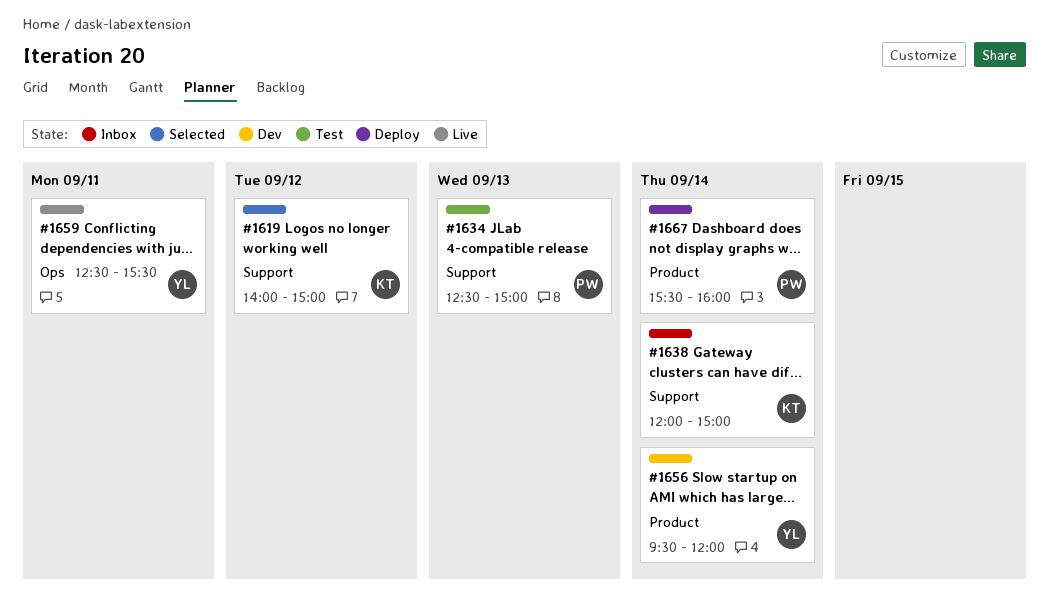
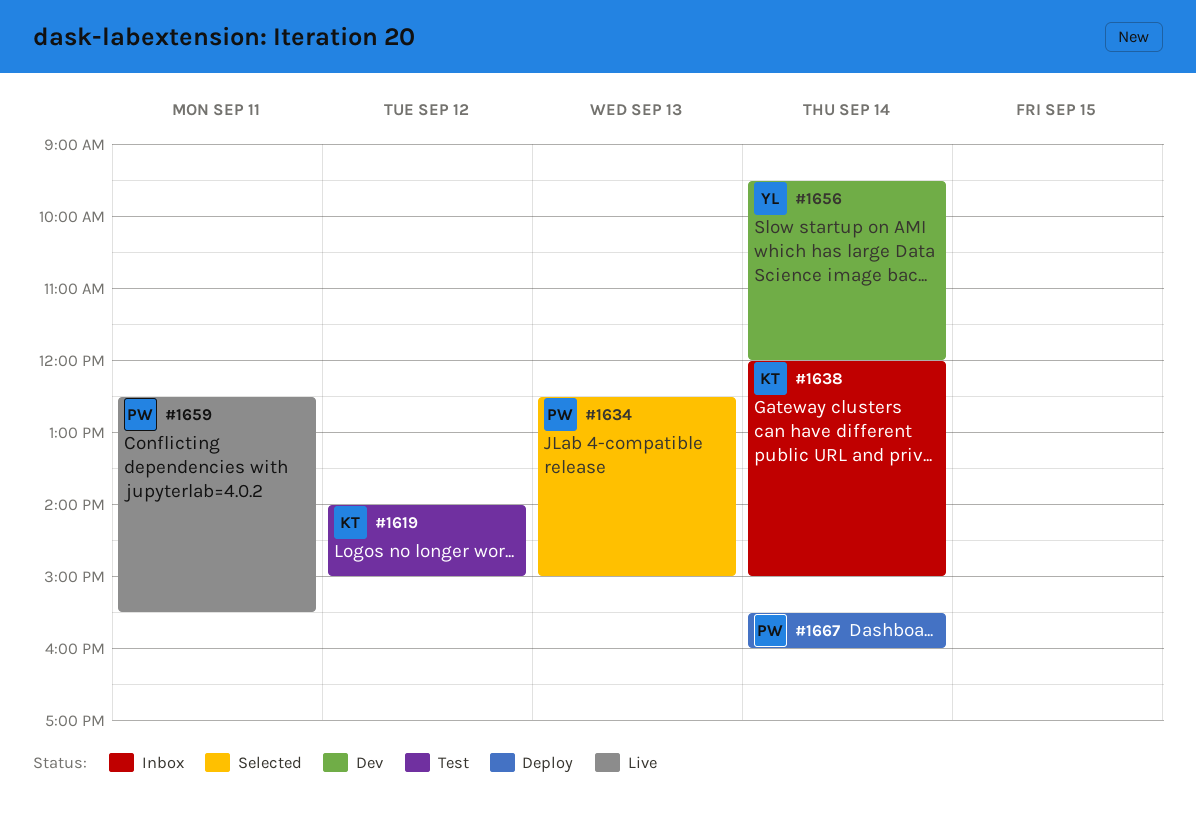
#1619, status: Selected -> Test
#1634, status: Test -> Selected
#1659, owner: YL -> PW

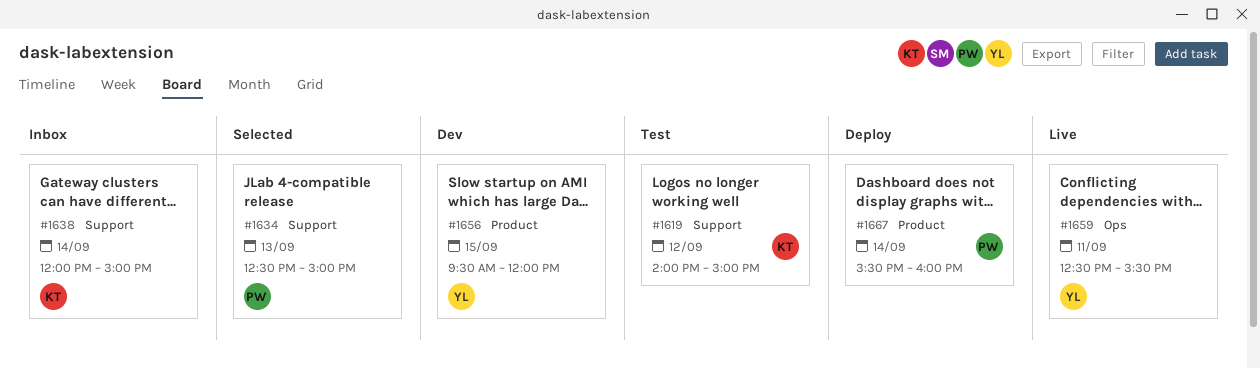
#1656, day: Sep 14 -> Sep 15
#1659, owner: PW -> YL

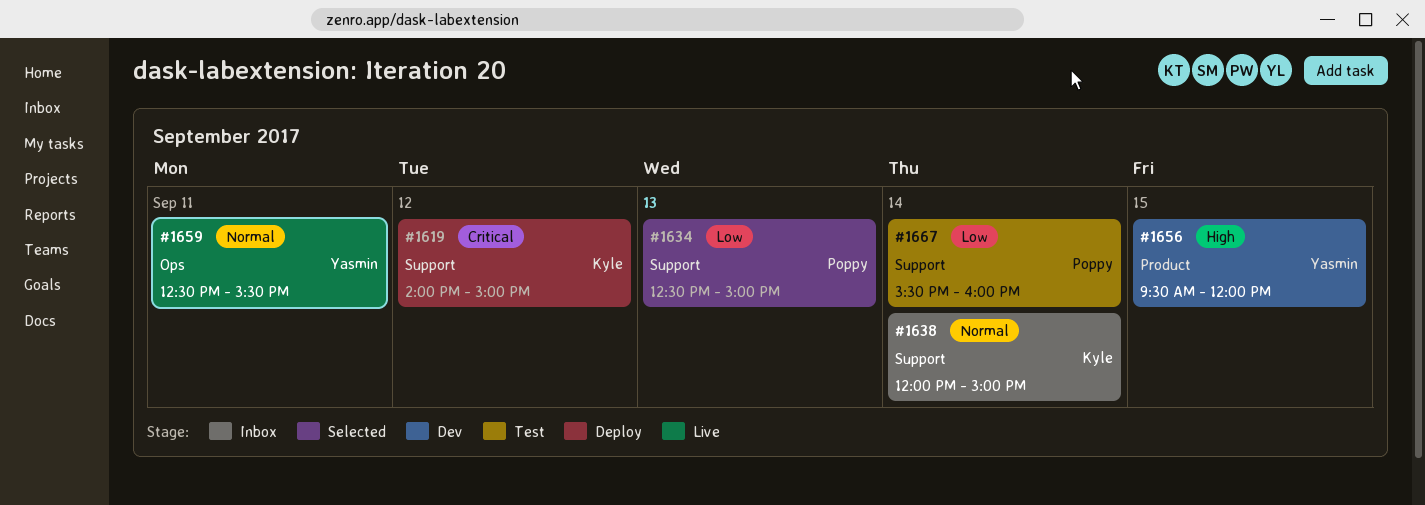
#1619, status: Test -> Deploy
#1667, status: Deploy -> Test
#1667, label: Product -> Support

